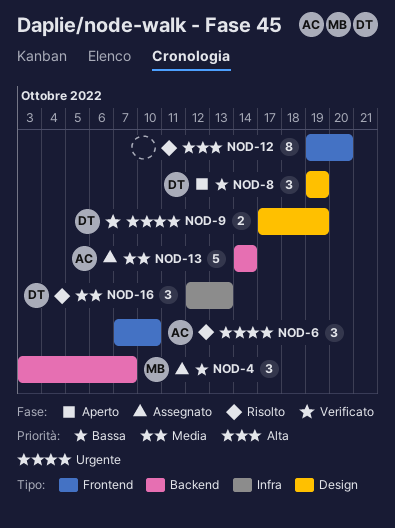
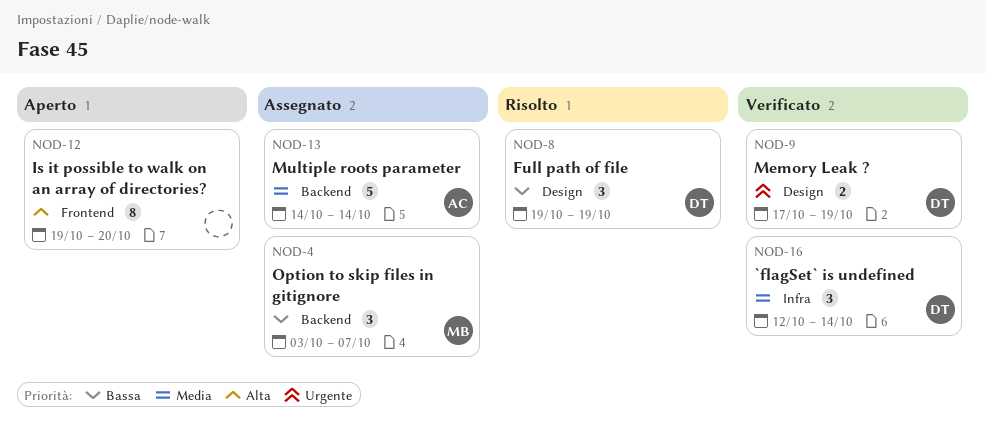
NOD-6: present -> none
NOD-8, status: Aperto -> Risolto
NOD-12, status: Risolto -> Aperto
NOD-16, status: Risolto -> Verificato
NOD-16, due: Oct 13 -> Oct 14

